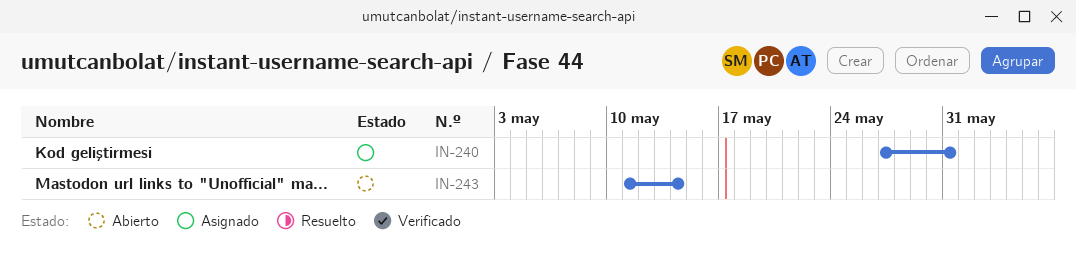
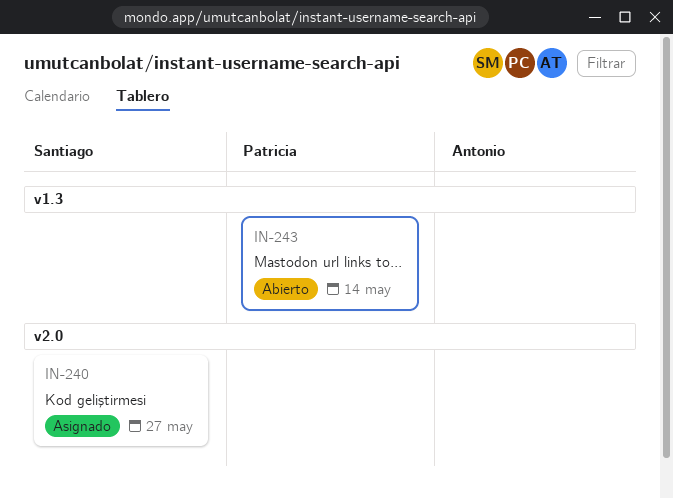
IN-240, due: May 31 -> May 27

